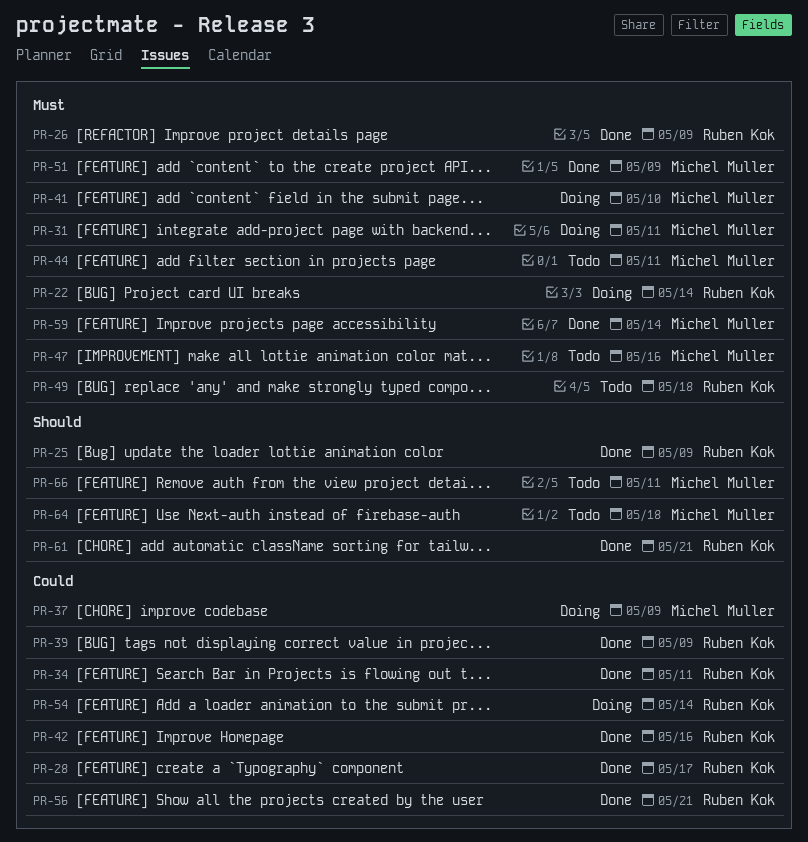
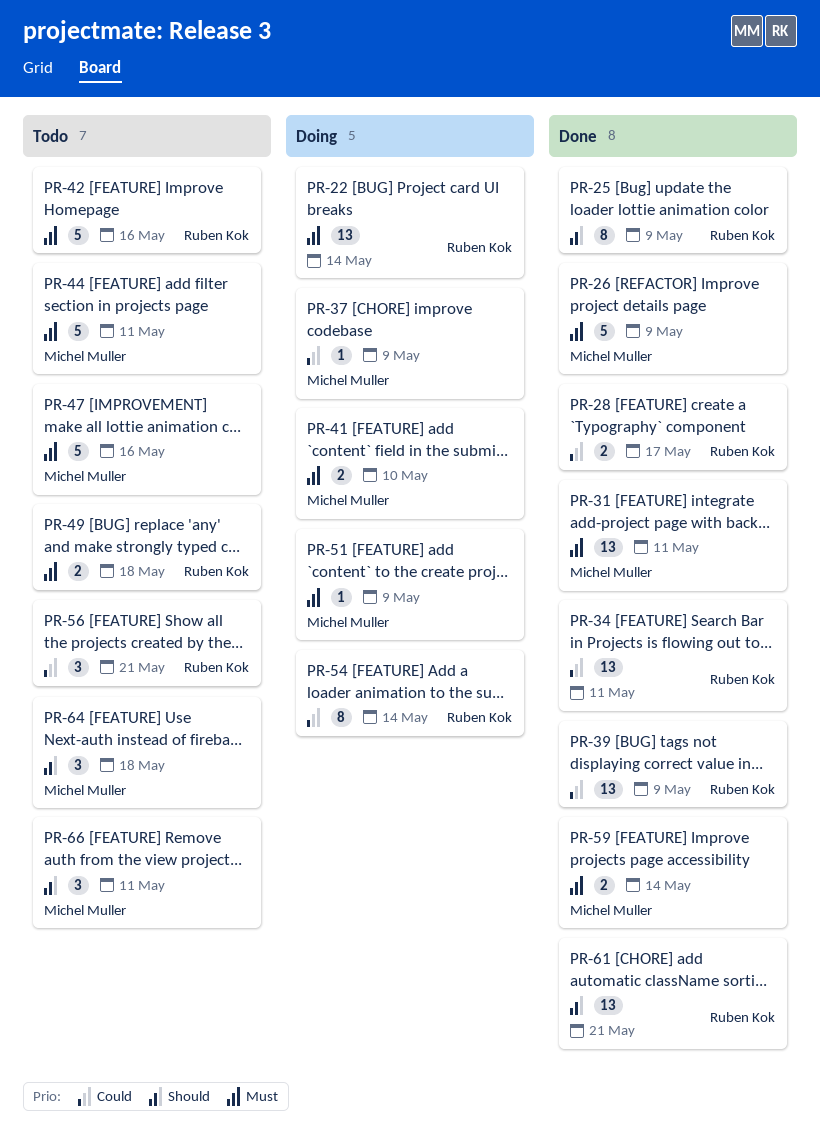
PR-26, owner: Ruben Kok -> Michel Muller
PR-31, status: Doing -> Done
PR-42, status: Done -> Todo
PR-42, priority: Could -> Must
PR-51, status: Done -> Doing
PR-56, status: Done -> Todo

